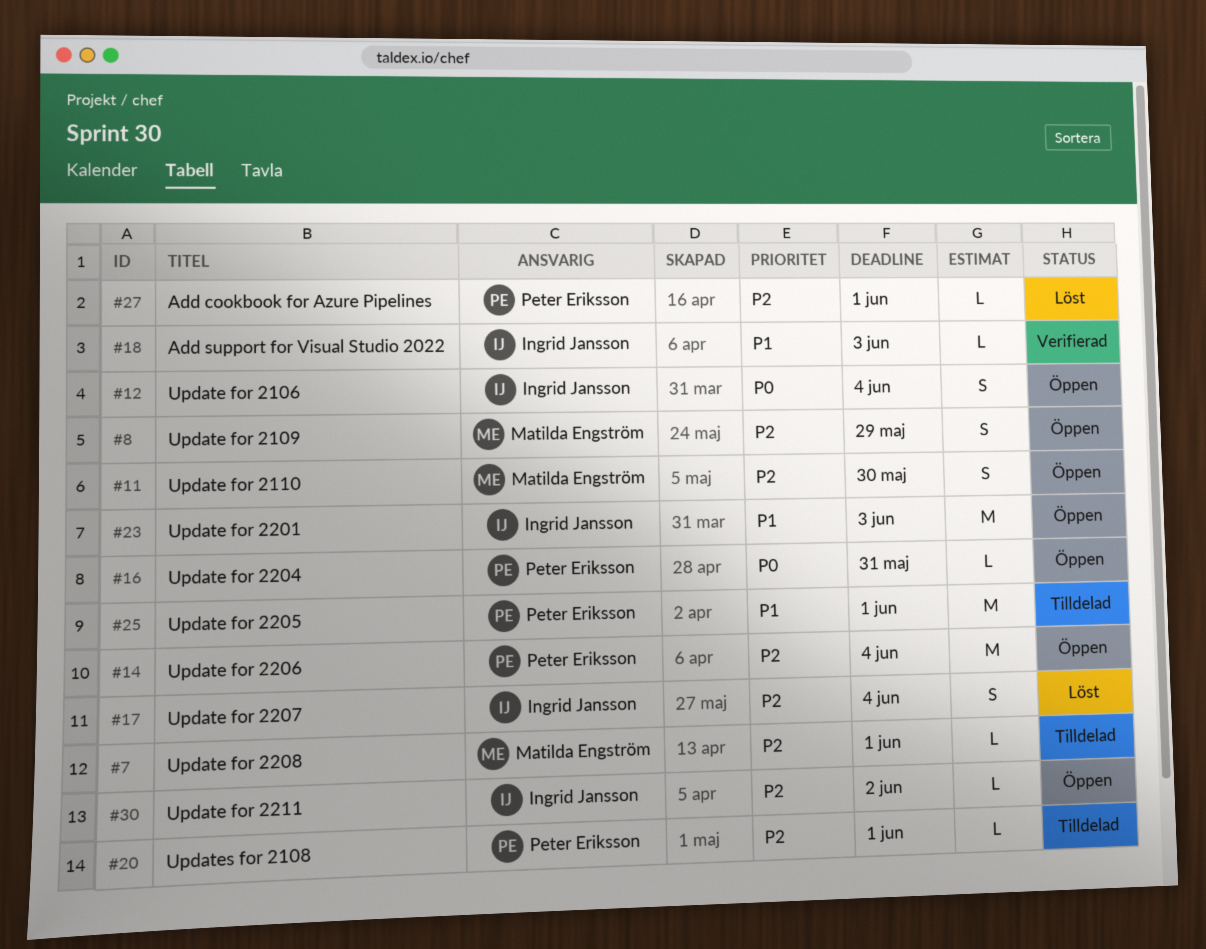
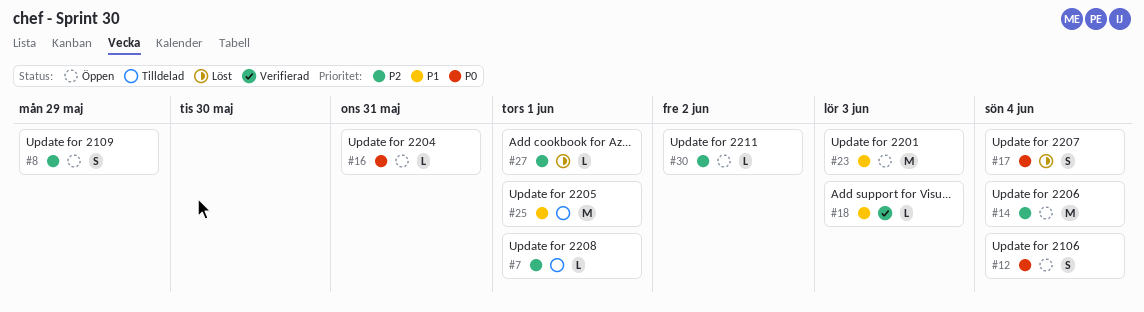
#11: present -> none
#17, priority: P2 -> P0
#20: present -> none

